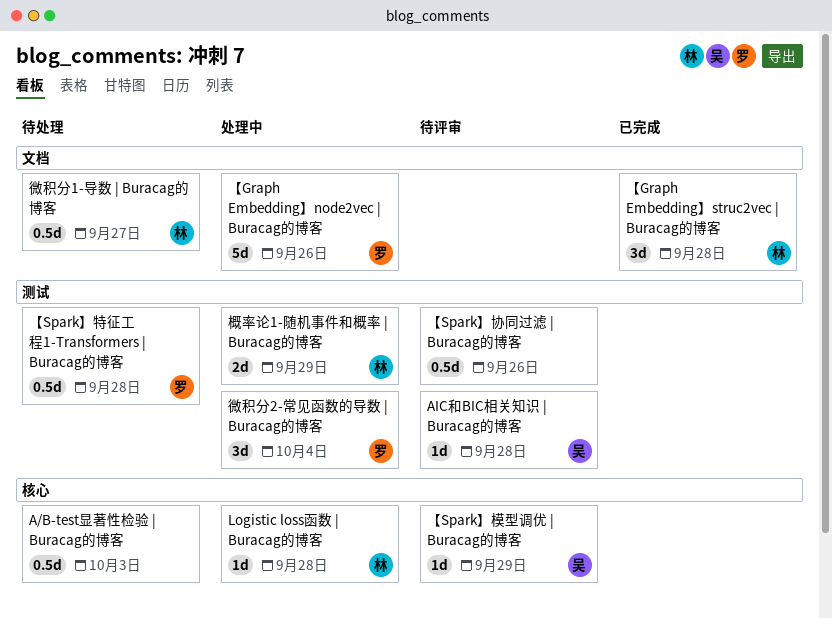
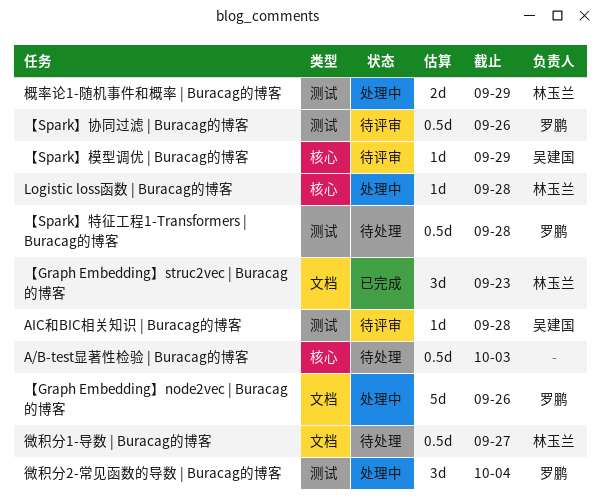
【Graph Embedding】struc2vec | Buracag的博客, due: Sep 28 -> Sep 23
【Spark】协同过滤 | Buracag的博客, owner: none -> 罗鹏

